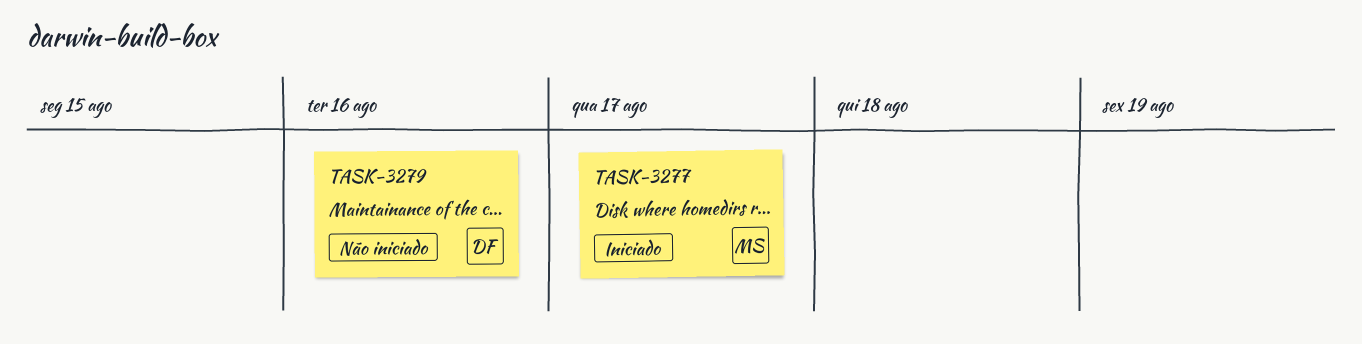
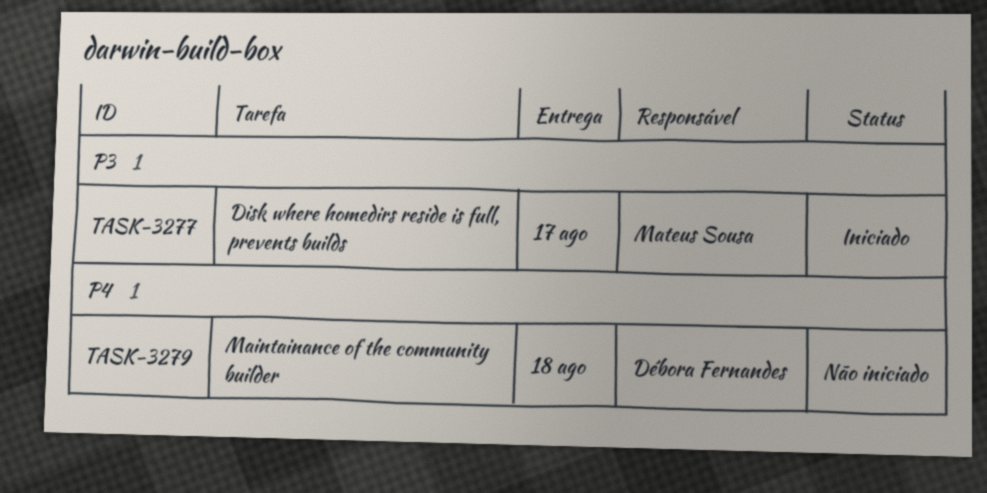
TASK-3279, due: Aug 16 -> Aug 18

